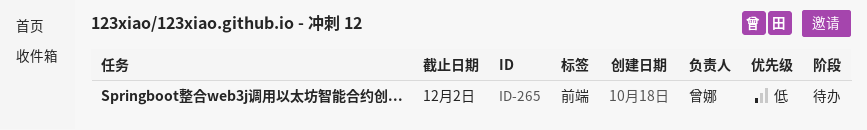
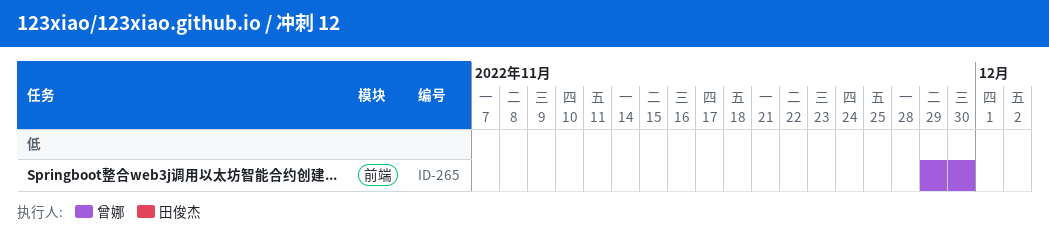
ID-265, due: Dec 2 -> Nov 30

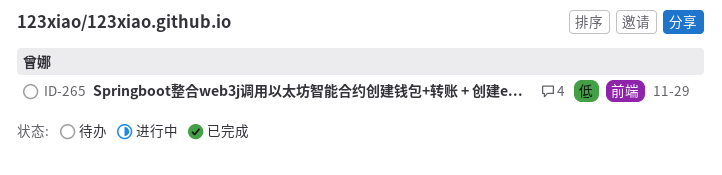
ID-265, due: Nov 30 -> Nov 29

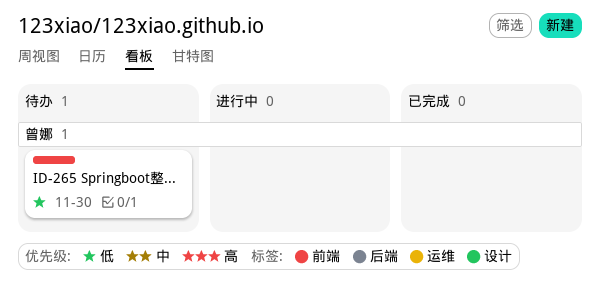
ID-265, due: Nov 29 -> Nov 30

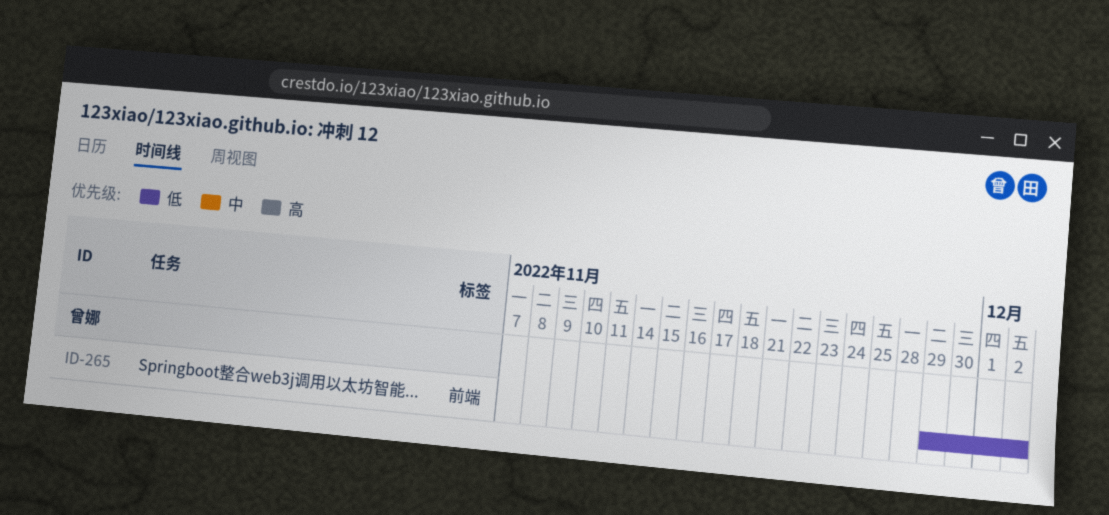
ID-265, due: Nov 30 -> Dec 2

